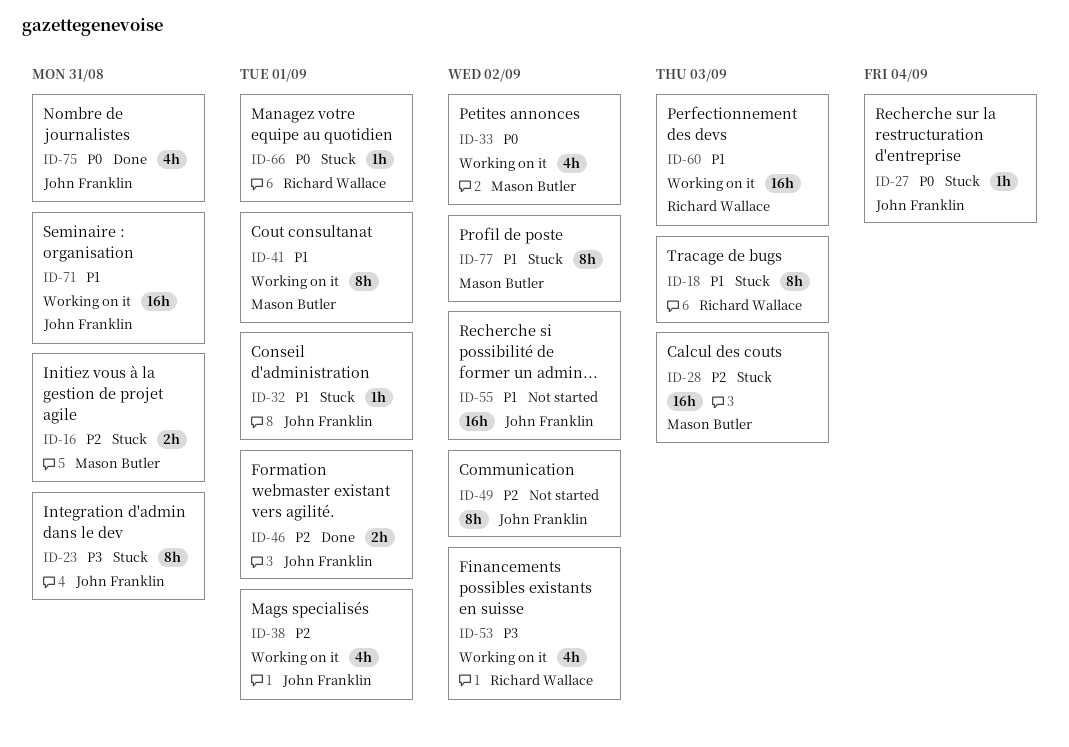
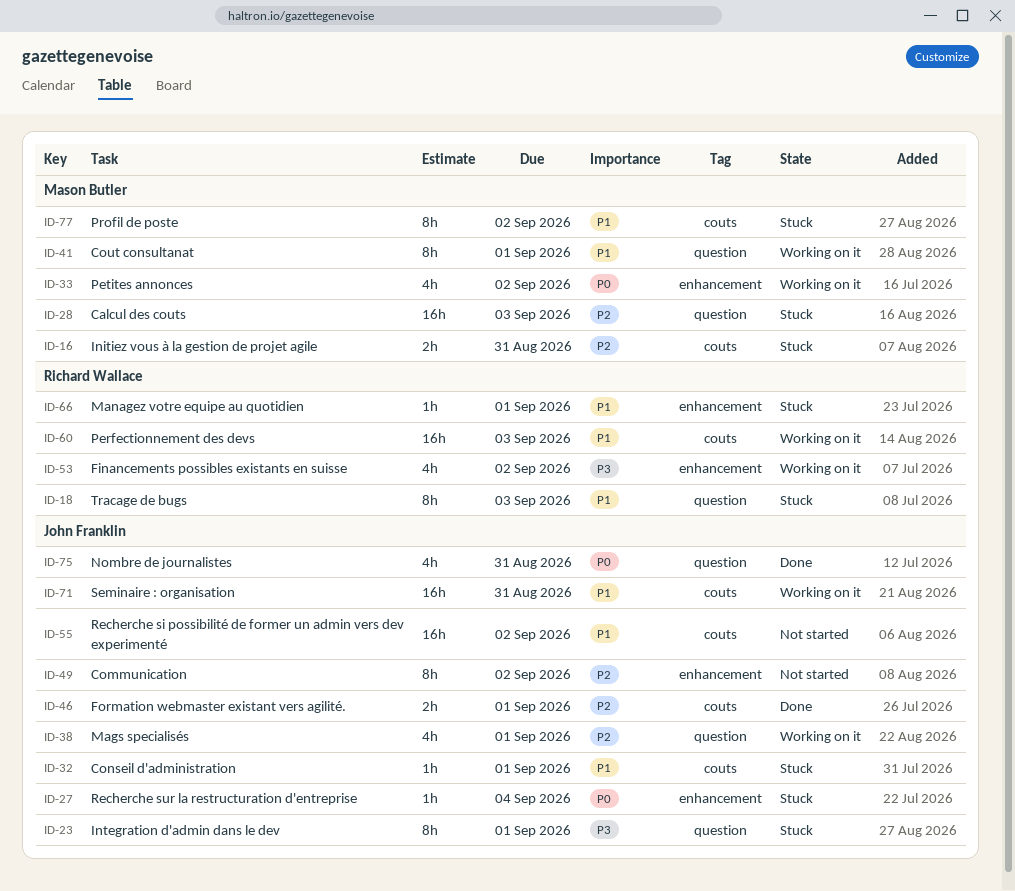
ID-23, due: Aug 31 -> Sep 1
ID-66, priority: P0 -> P1

